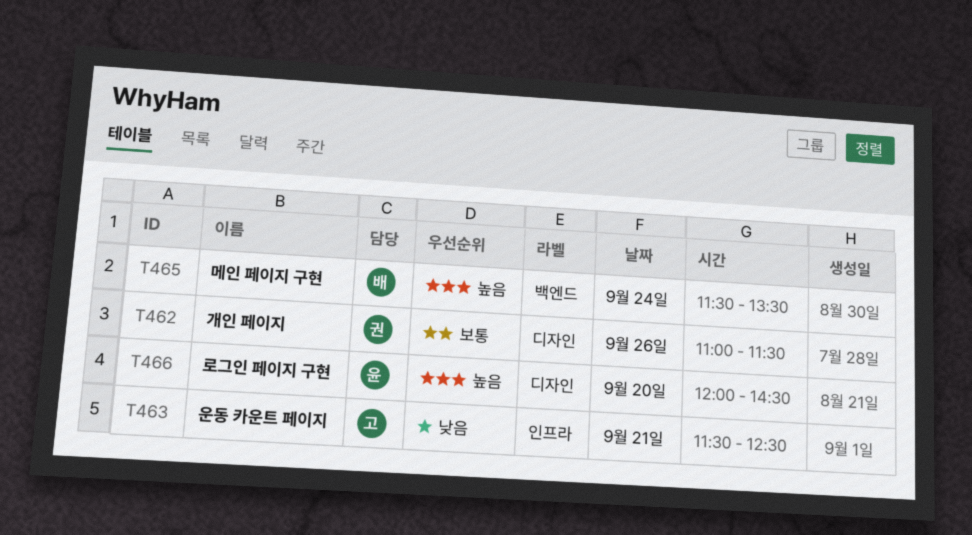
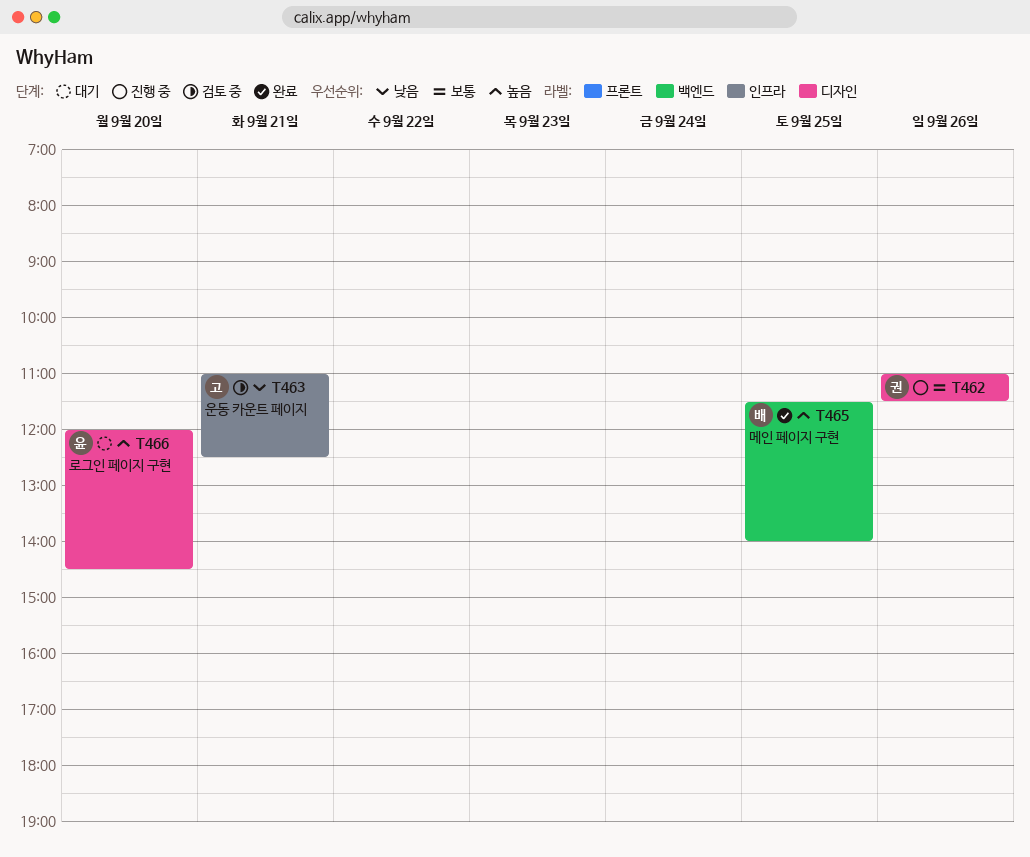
T463, begins: 11:30 -> 11:00
T465, day: Sep 24 -> Sep 25
T465, ends: 13:30 -> 14:00

